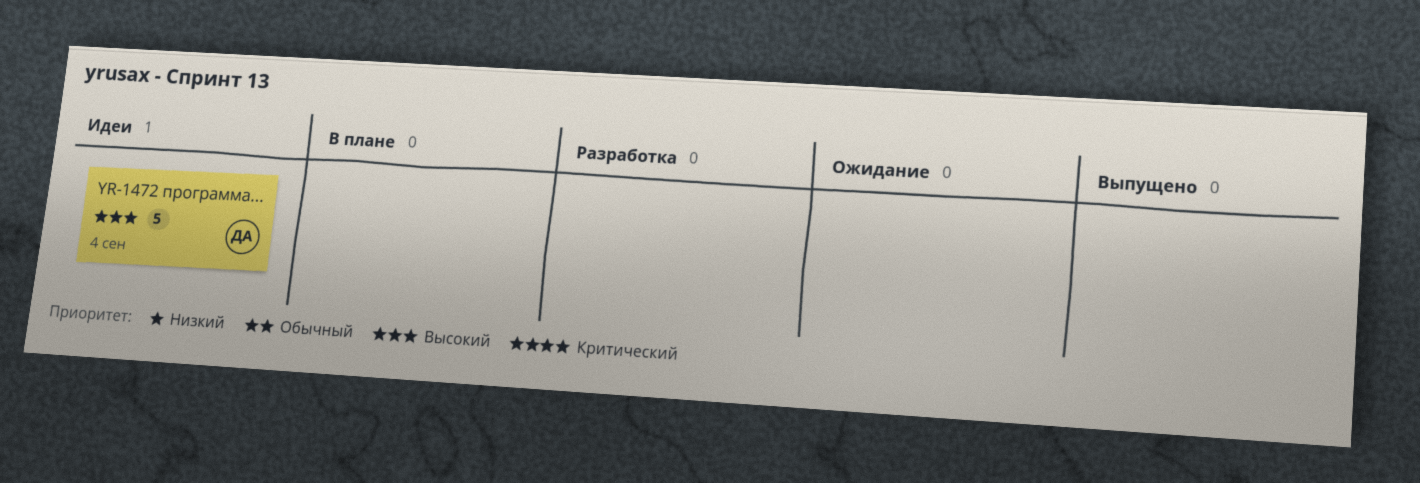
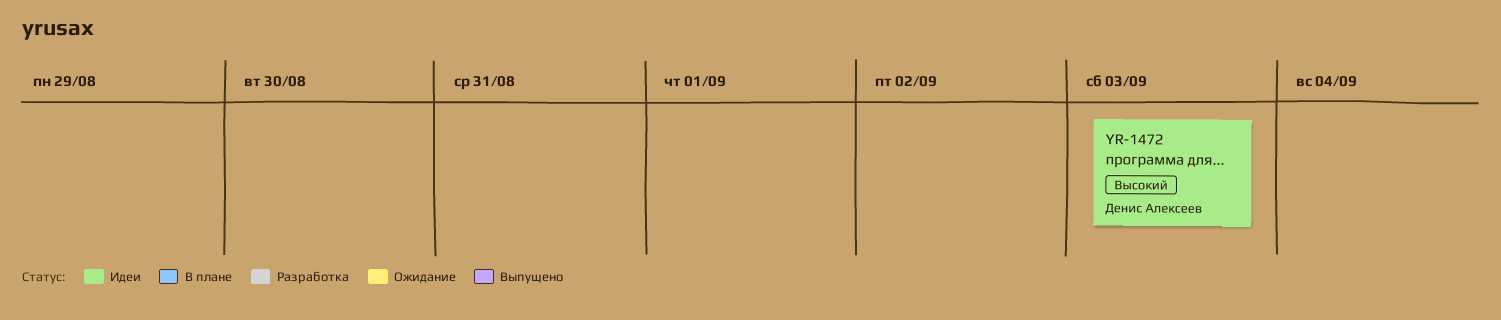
YR-1472, due: Sep 4 -> Sep 3

